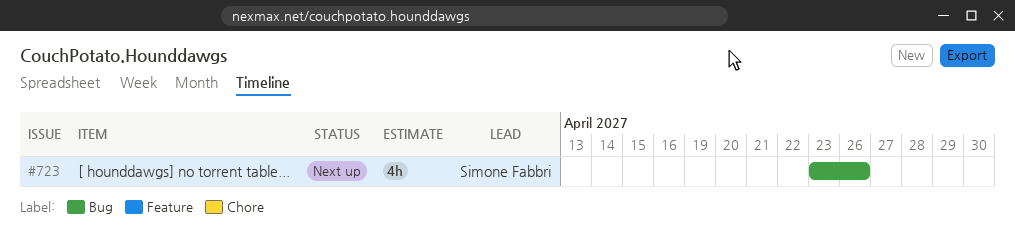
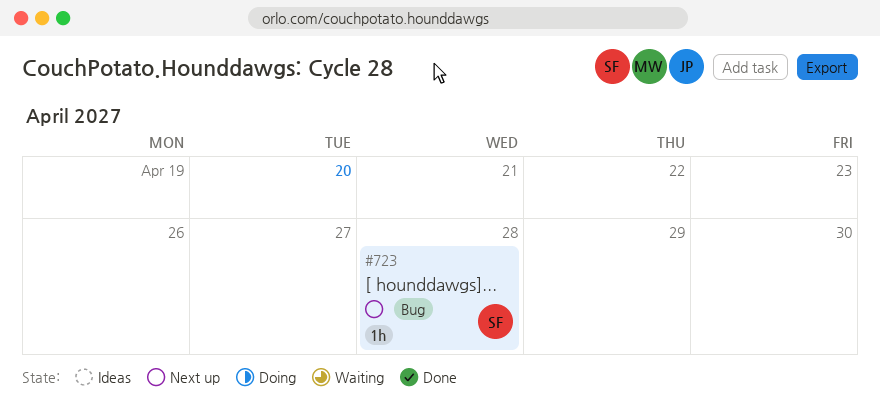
#723, estimate: 4h -> 1h
#723, due: Apr 26 -> Apr 28

